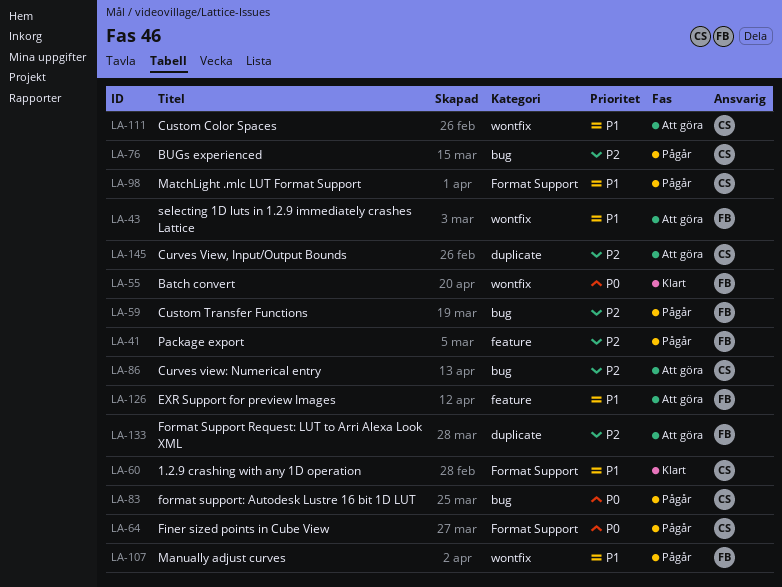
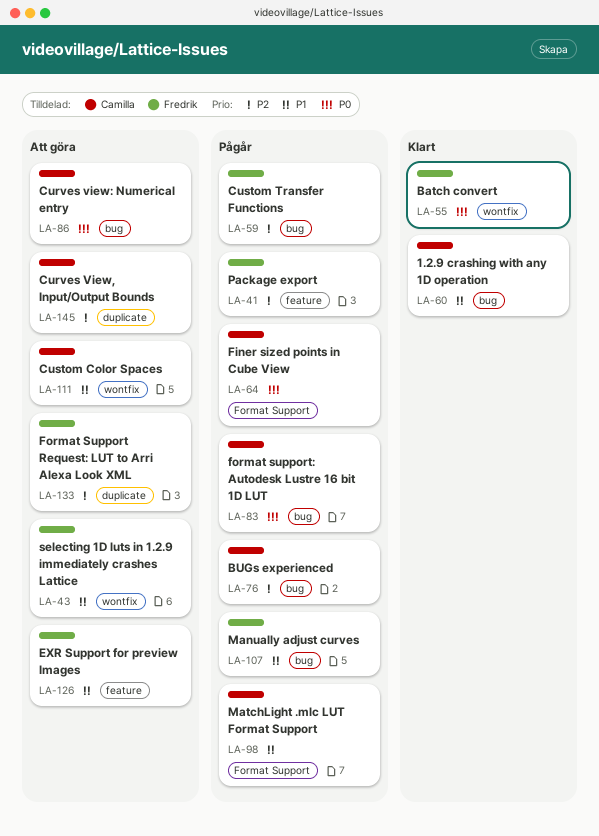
LA-60, label: Format Support -> bug
LA-86, priority: P2 -> P0
LA-107, label: wontfix -> bug

